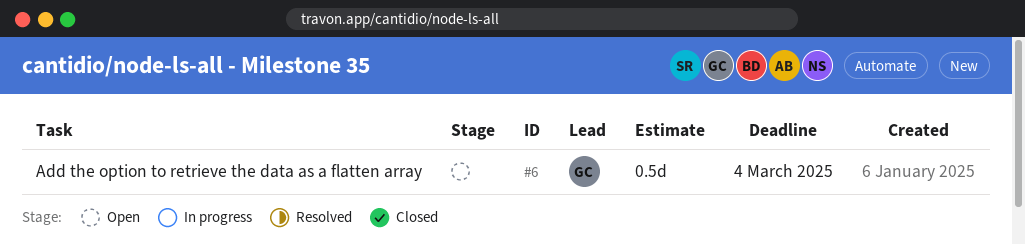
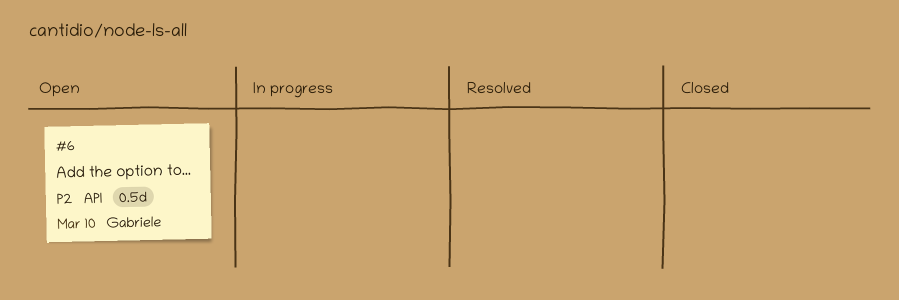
#6, due: Mar 4 -> Mar 10

